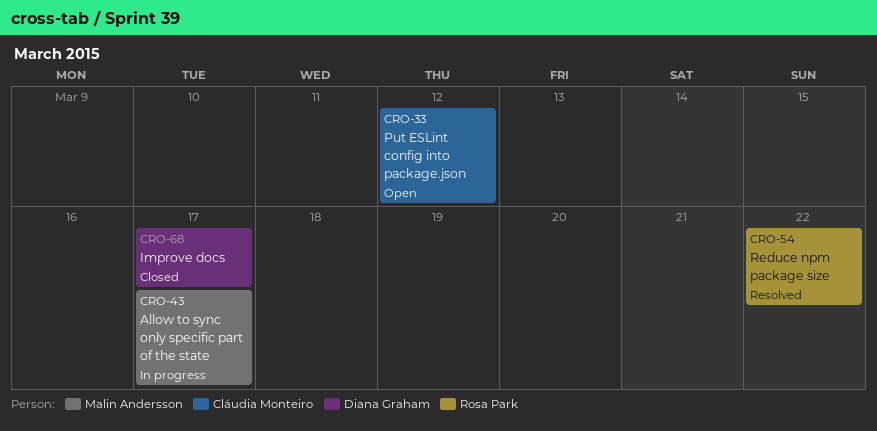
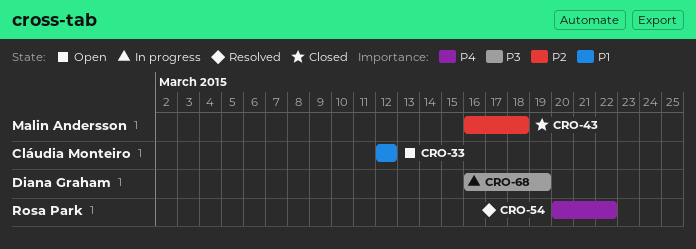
CRO-43, status: In progress -> Closed
CRO-43, due: Mar 17 -> Mar 18
CRO-68, status: Closed -> In progress
CRO-68, due: Mar 17 -> Mar 19

